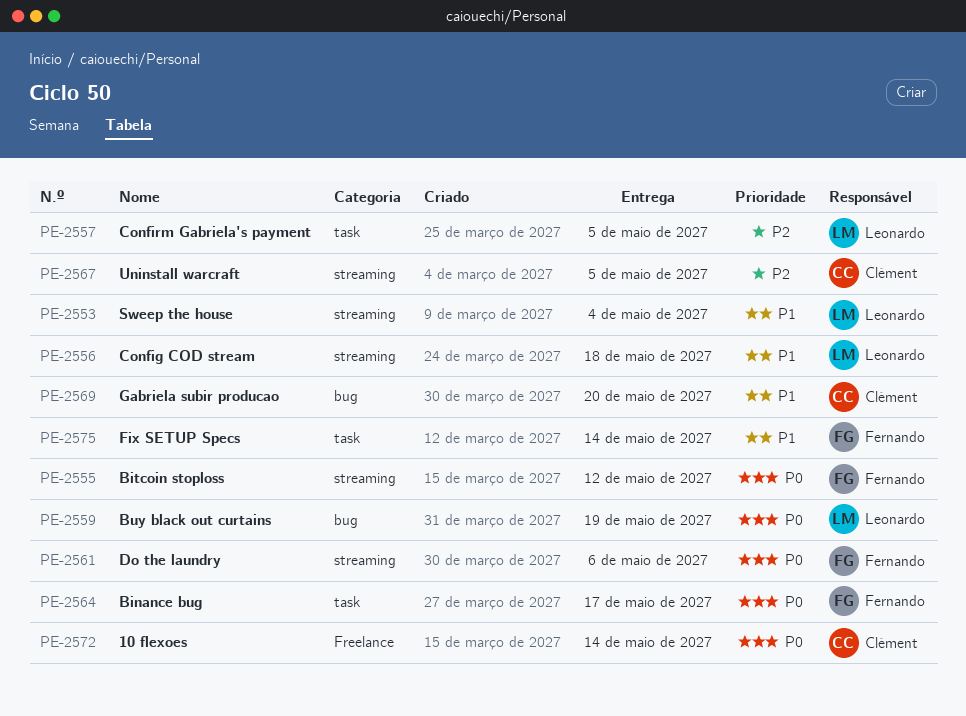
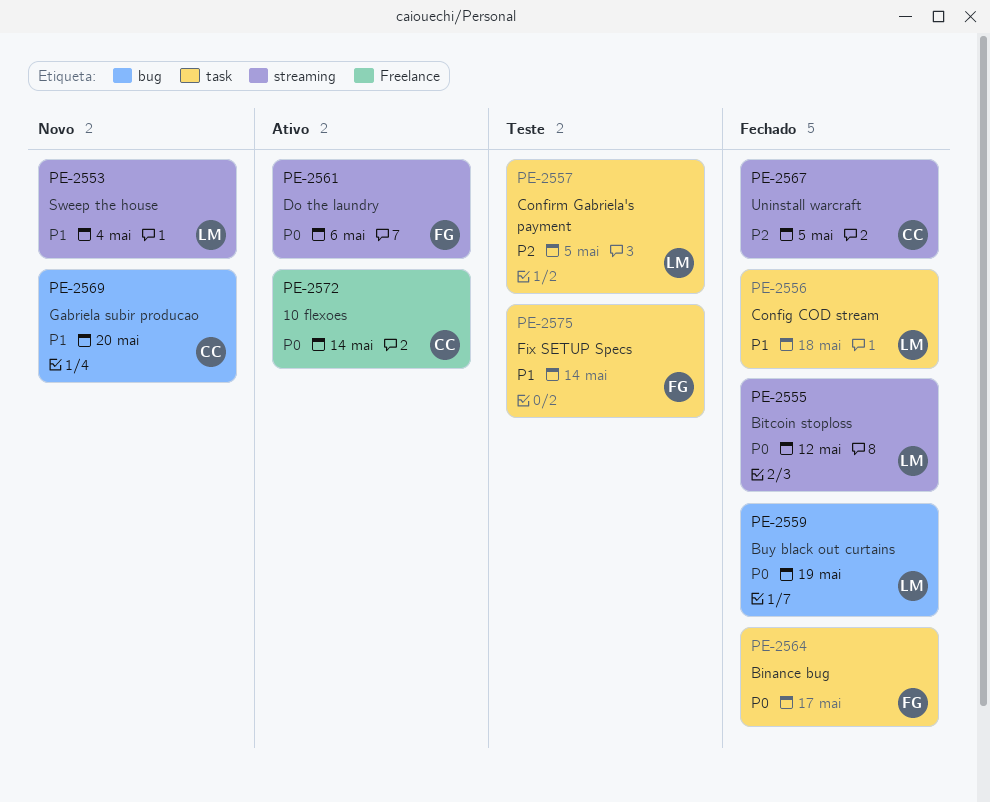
PE-2555, owner: Fernando -> Leonardo
PE-2556, label: streaming -> task

